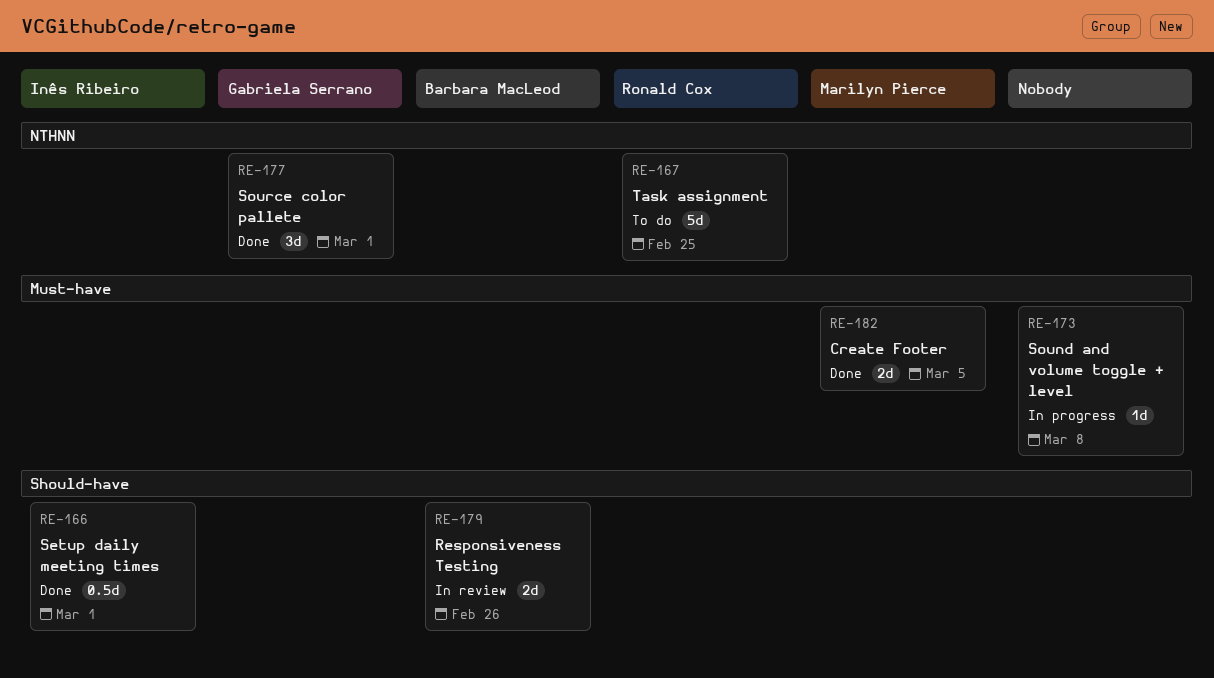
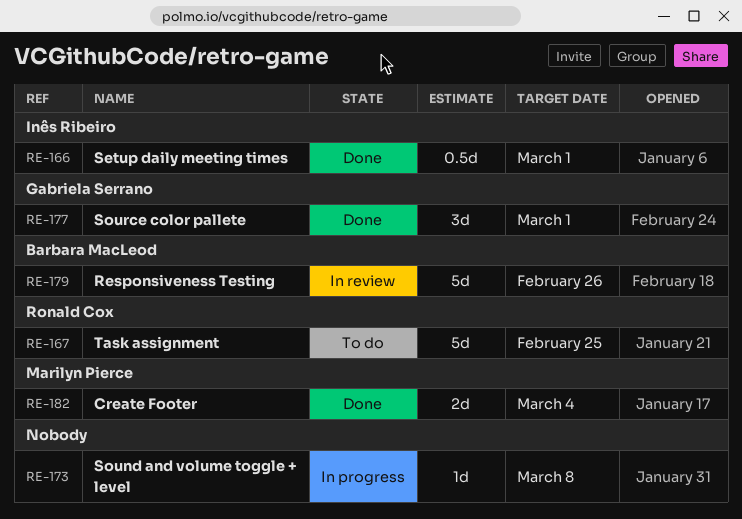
RE-179, estimate: 2d -> 5d
RE-182, due: Mar 5 -> Mar 4

